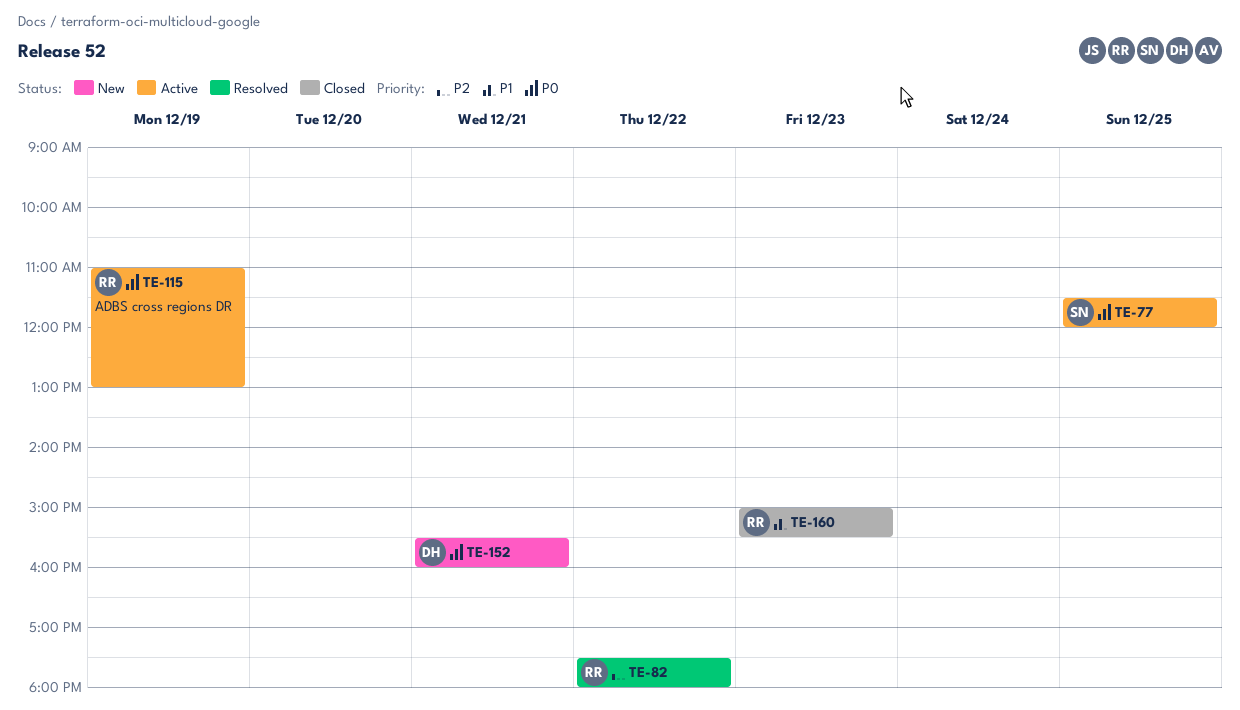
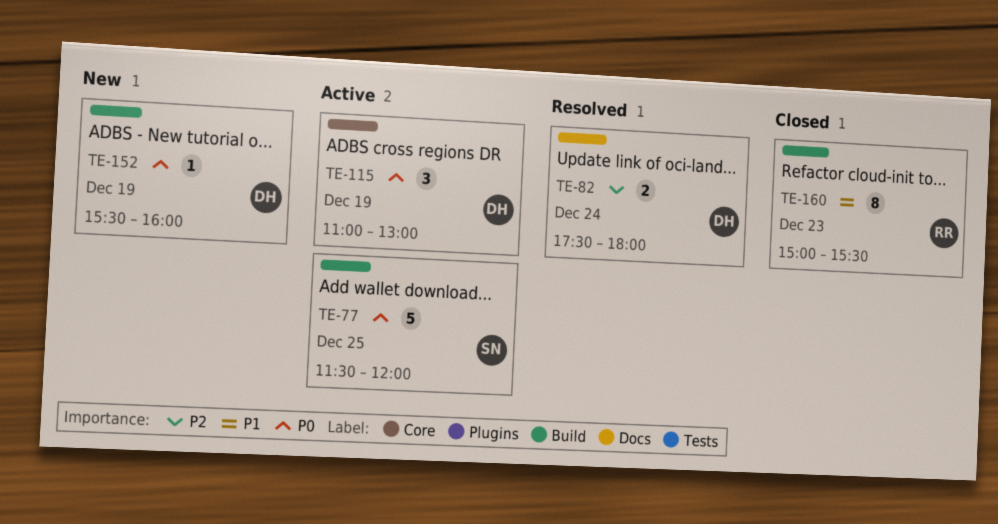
TE-82, owner: RR -> DH
TE-82, day: Dec 22 -> Dec 24
TE-115, owner: RR -> DH
TE-152, day: Dec 21 -> Dec 19

